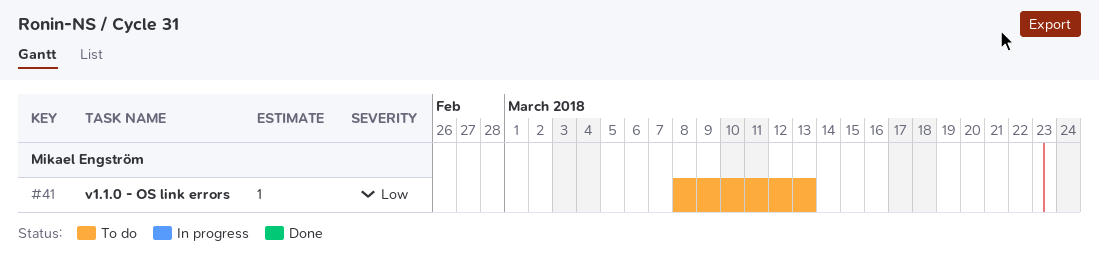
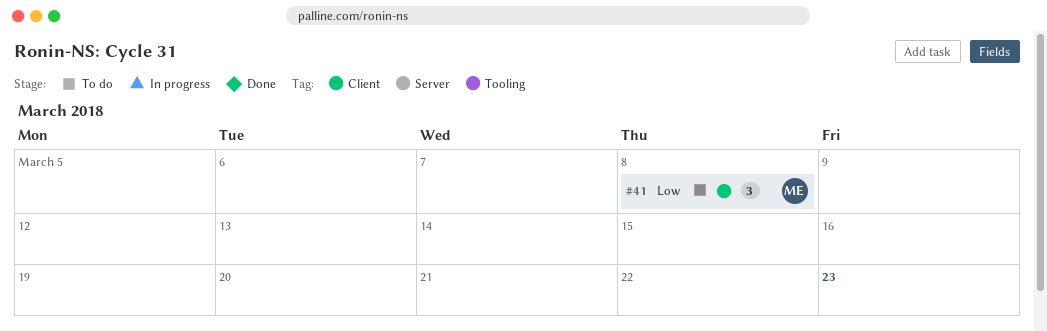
#41, estimate: 1 -> 3
#41, due: Mar 13 -> Mar 8

